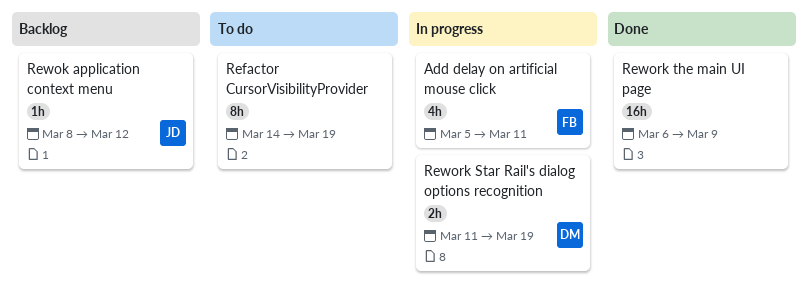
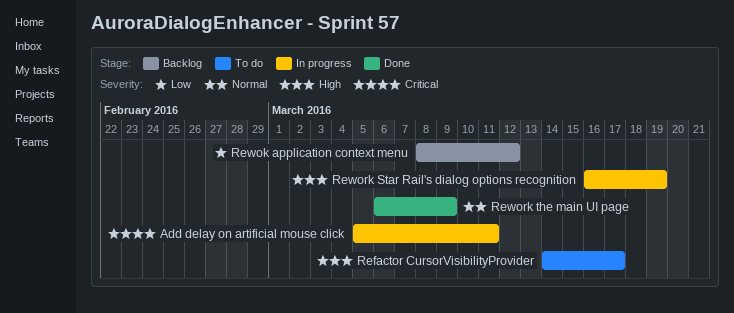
Refactor CursorVisibilityProvider, due: Mar 19 -> Mar 17
Rework Star Rail's dialog options recognition, start: Mar 11 -> Mar 16

